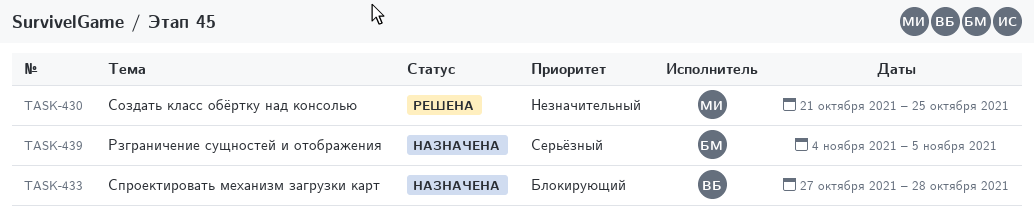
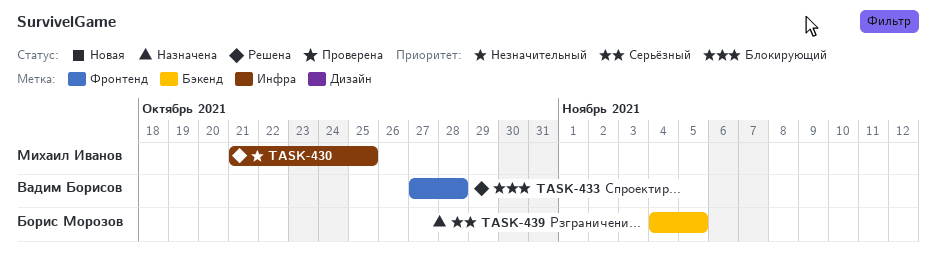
TASK-433, status: Назначена -> Решена

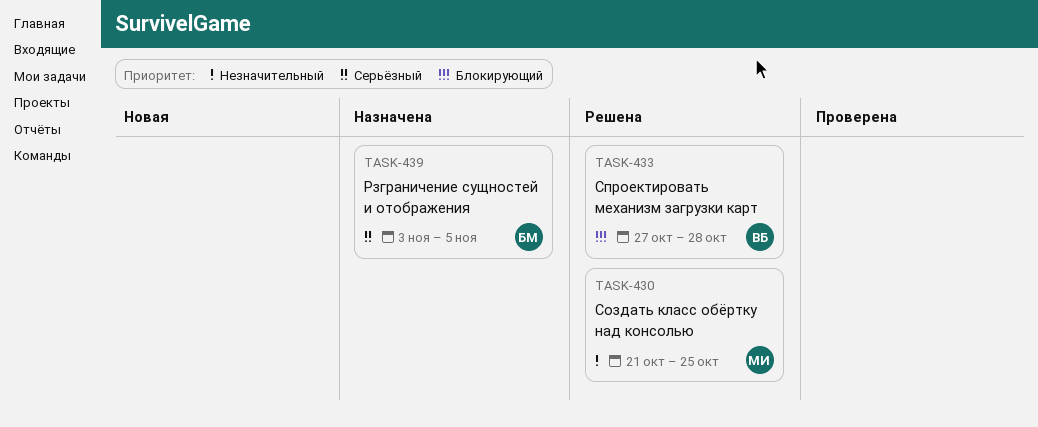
TASK-439, start: Nov 4 -> Nov 3

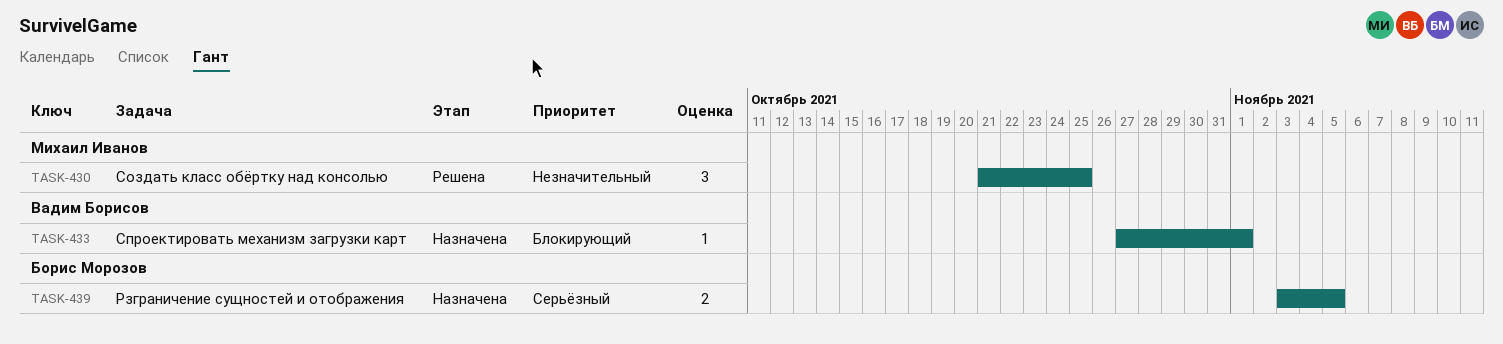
TASK-433, status: Решена -> Назначена
TASK-433, due: Oct 28 -> Nov 1

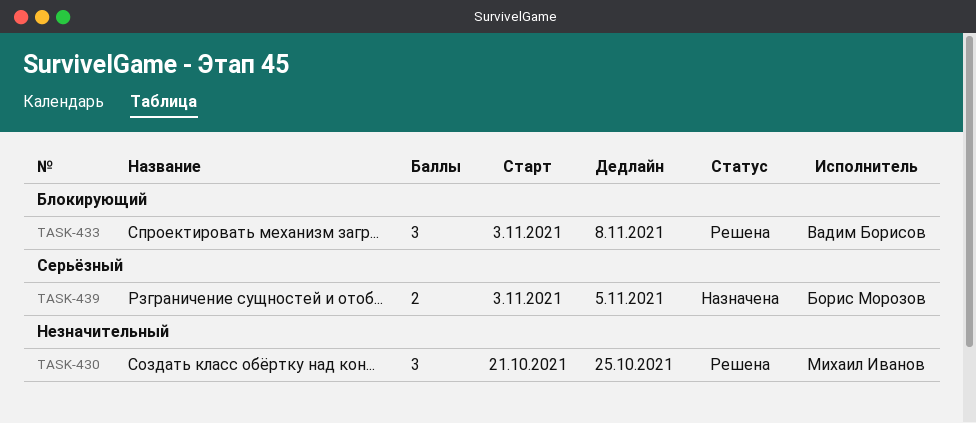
TASK-433, status: Назначена -> Решена
TASK-433, estimate: 1 -> 3
TASK-433, start: Oct 27 -> Nov 3
TASK-433, due: Nov 1 -> Nov 8

